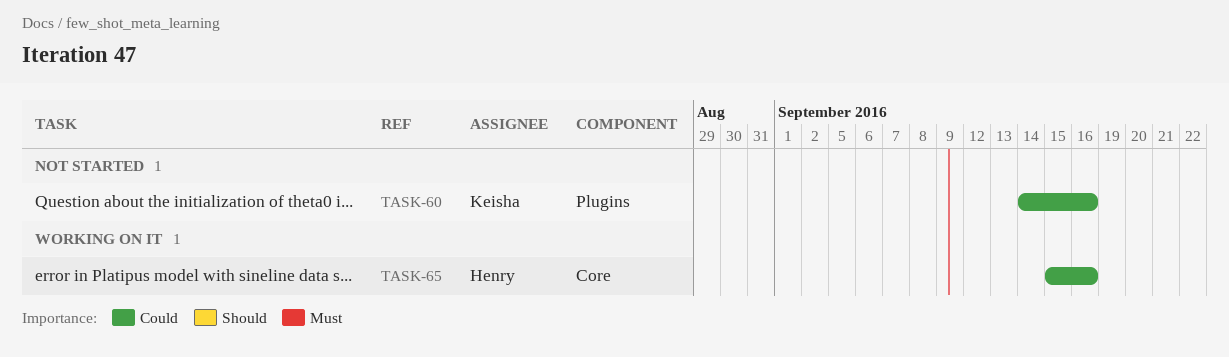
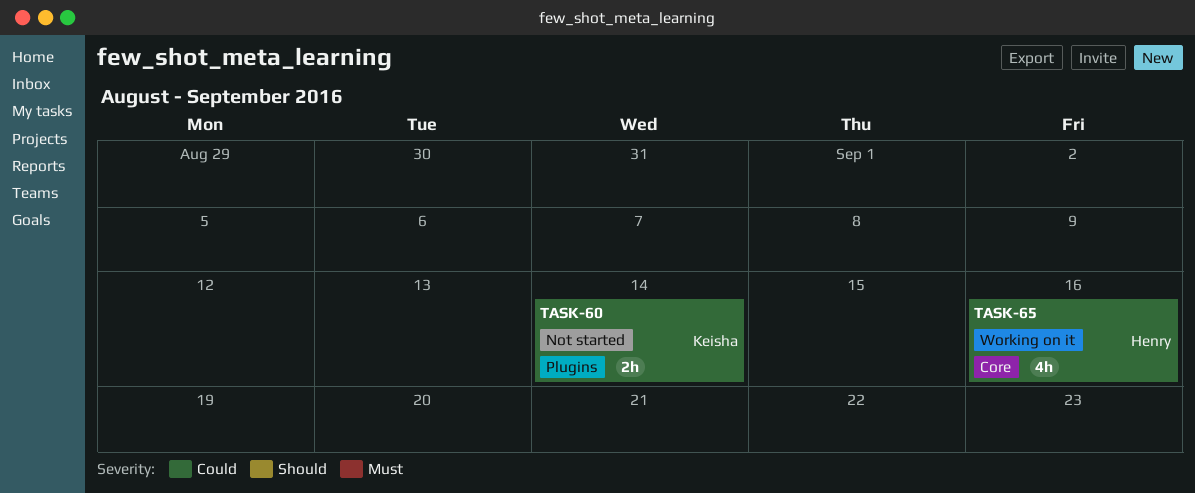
TASK-60, due: Sep 16 -> Sep 14

